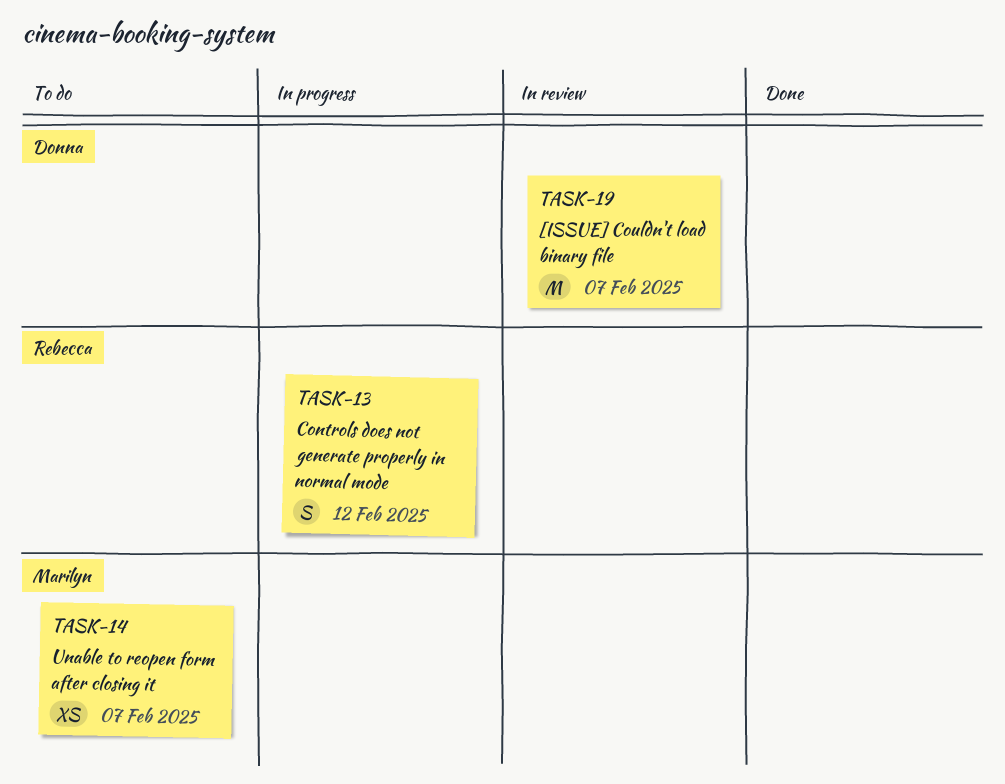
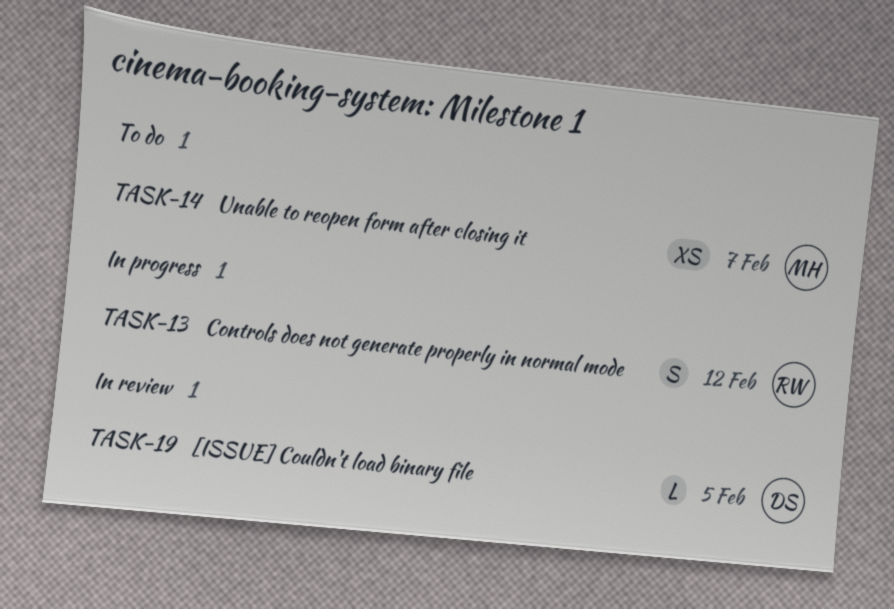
TASK-19, estimate: M -> L
TASK-19, due: Feb 7 -> Feb 5

